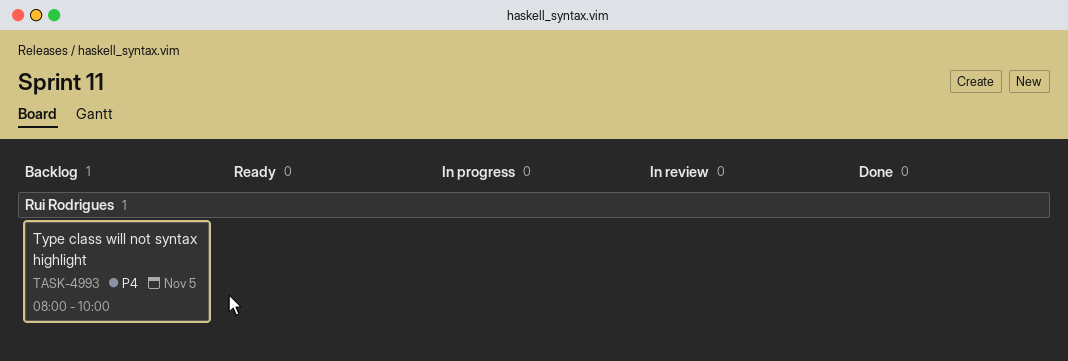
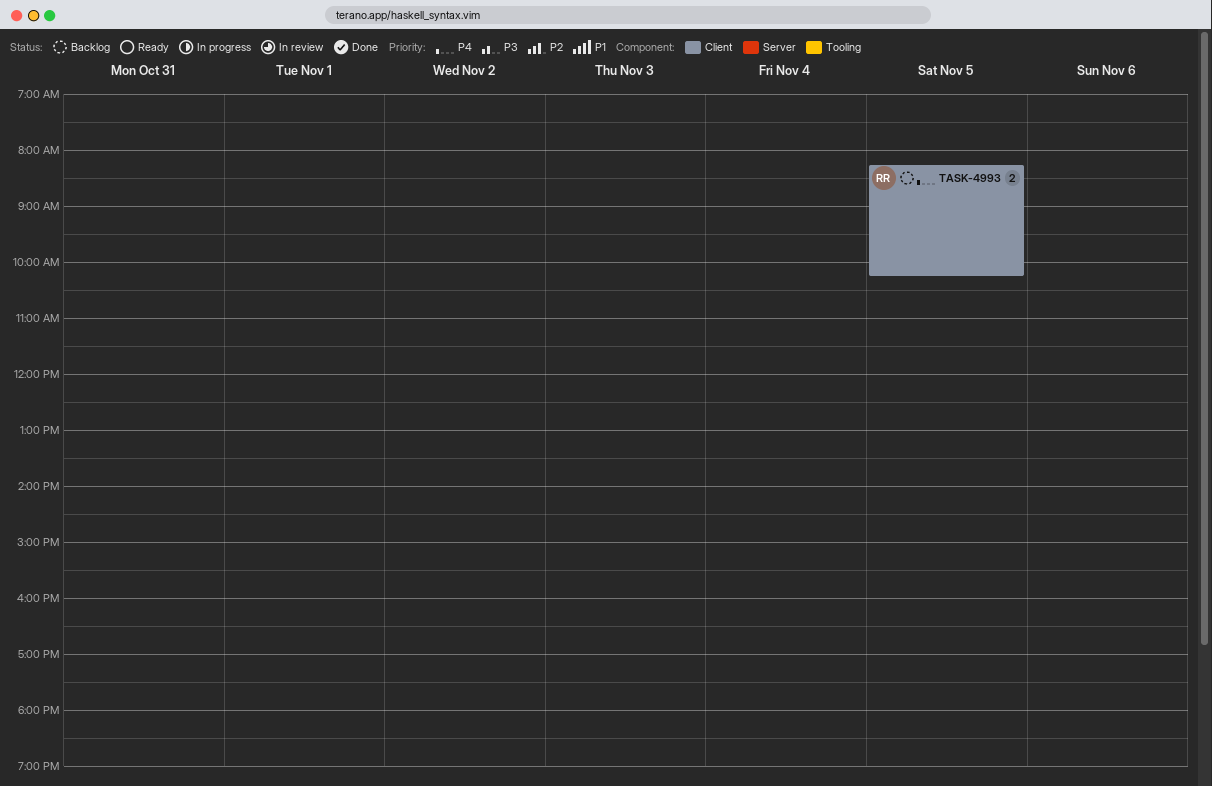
TASK-4993, begins: 08:00 -> 08:15
TASK-4993, ends: 10:00 -> 10:15

